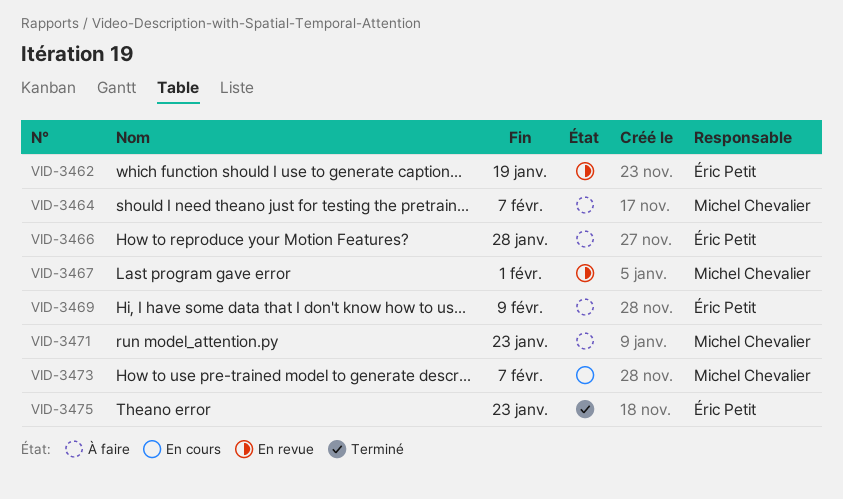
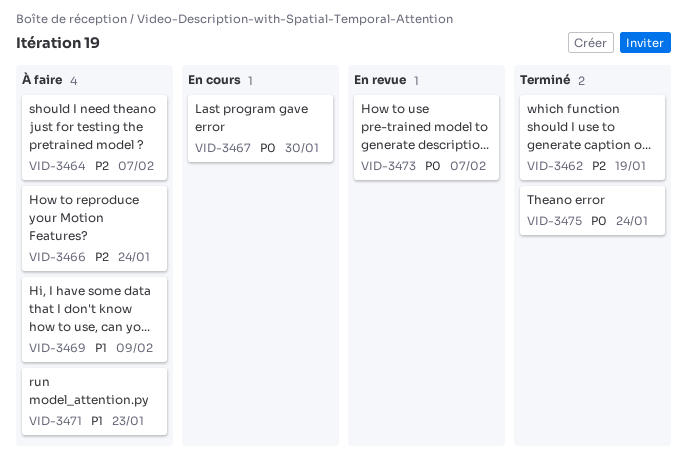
VID-3462, status: En revue -> Terminé
VID-3466, due: Jan 28 -> Jan 24
VID-3467, status: En revue -> En cours
VID-3467, due: Feb 1 -> Jan 30
VID-3473, status: En cours -> En revue
VID-3475, due: Jan 23 -> Jan 24

